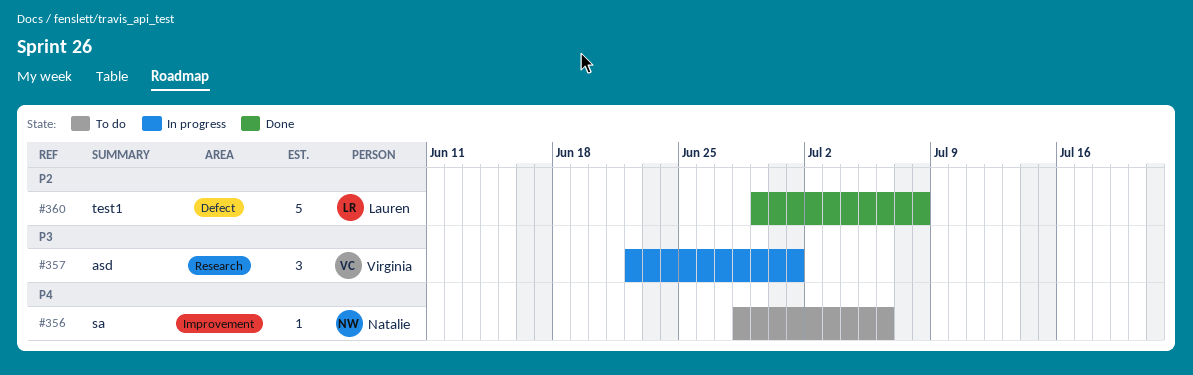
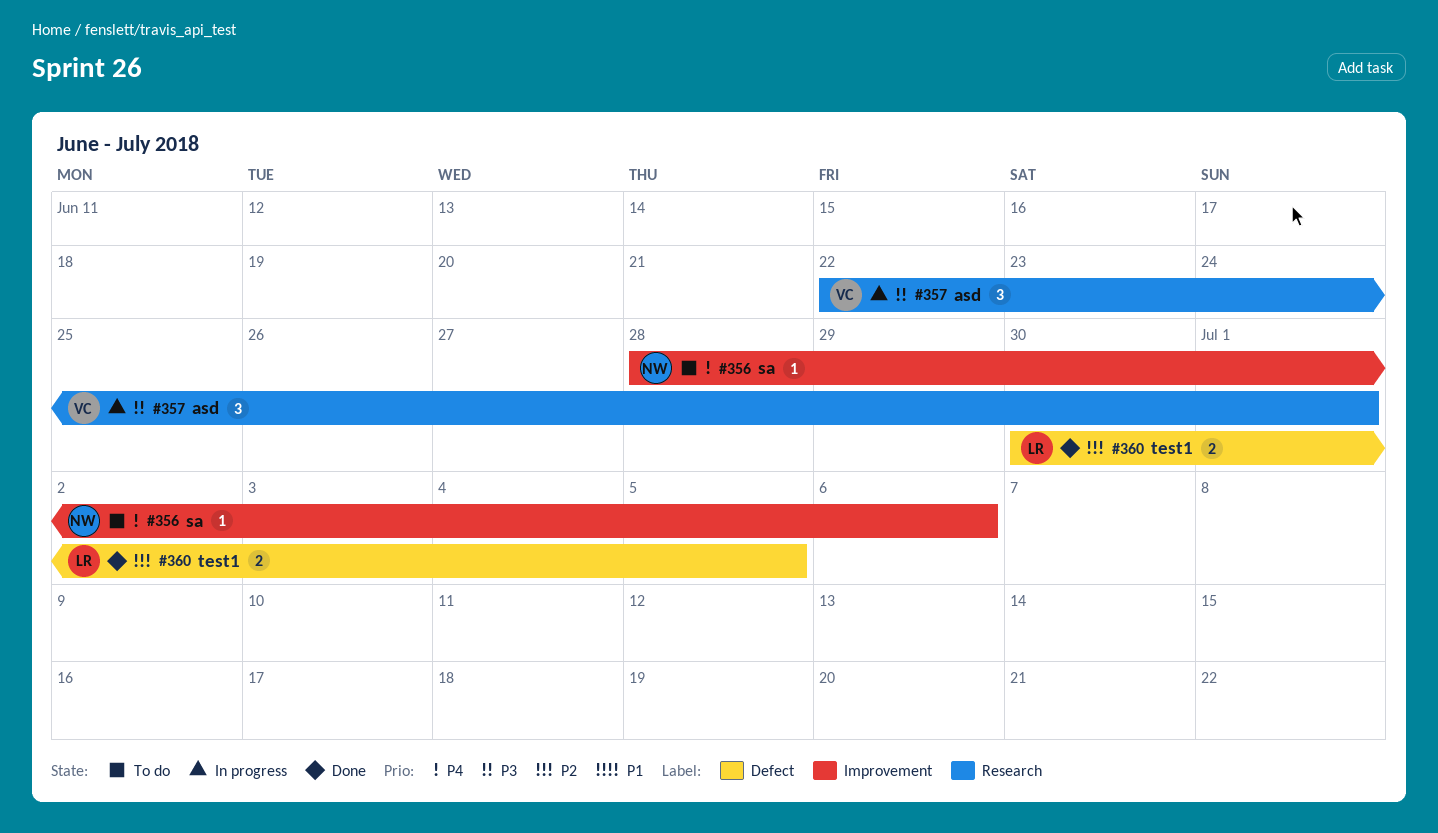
#360, estimate: 5 -> 2
#360, start: Jun 29 -> Jun 30
#360, due: Jul 8 -> Jul 5

